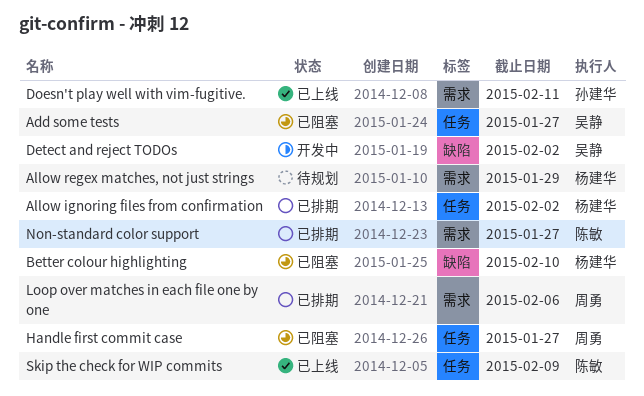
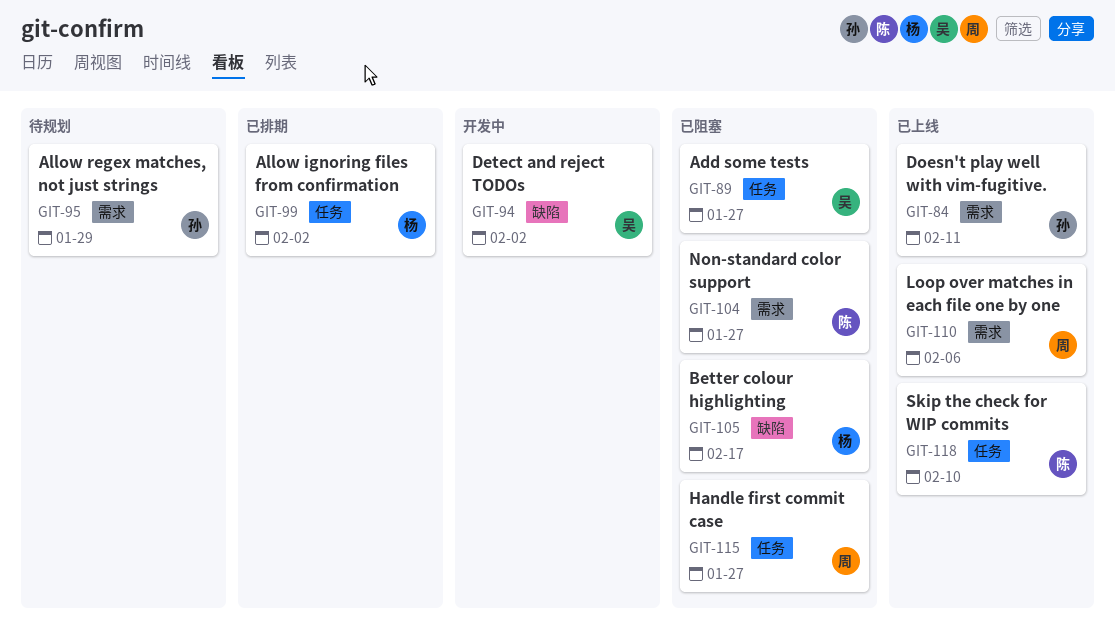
Allow regex matches, not just strings, owner: 杨建华 -> 孙建华
Better colour highlighting, due: Feb 10 -> Feb 17
Loop over matches in each file one by one, status: 已排期 -> 已上线
Non-standard color support, status: 已排期 -> 已阻塞
Skip the check for WIP commits, due: Feb 9 -> Feb 10

